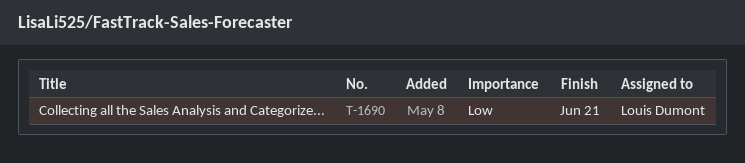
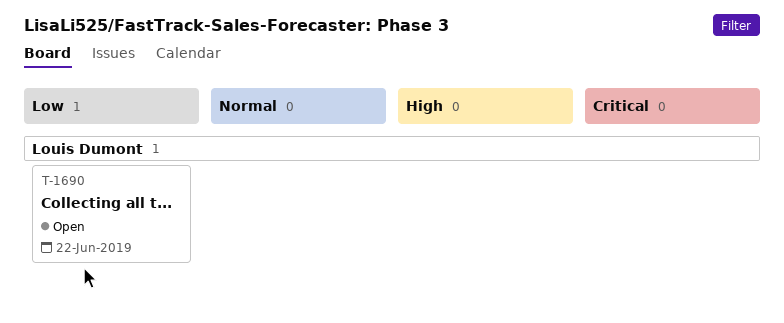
T-1690, due: Jun 21 -> Jun 22

